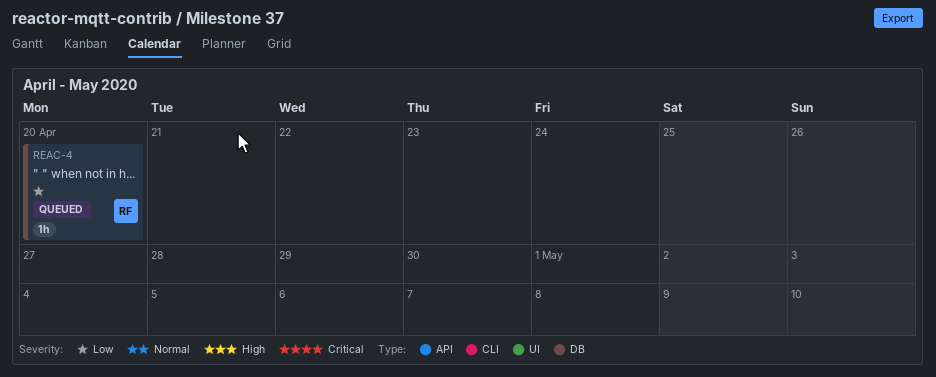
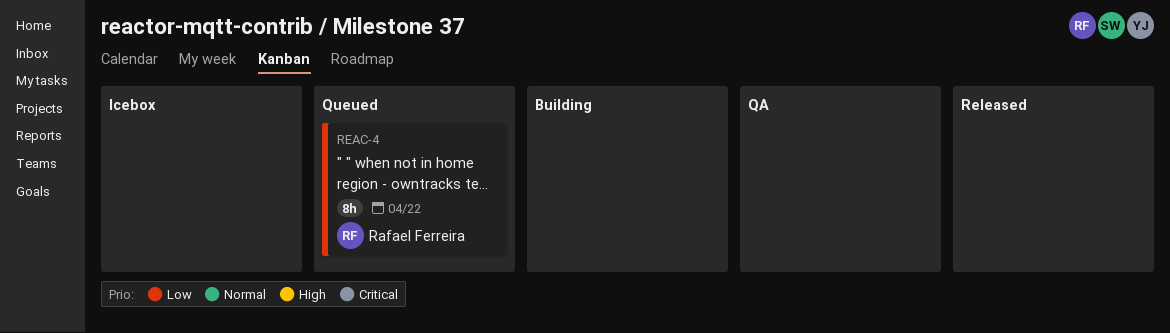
REAC-4, estimate: 1h -> 8h
REAC-4, due: Apr 20 -> Apr 22

